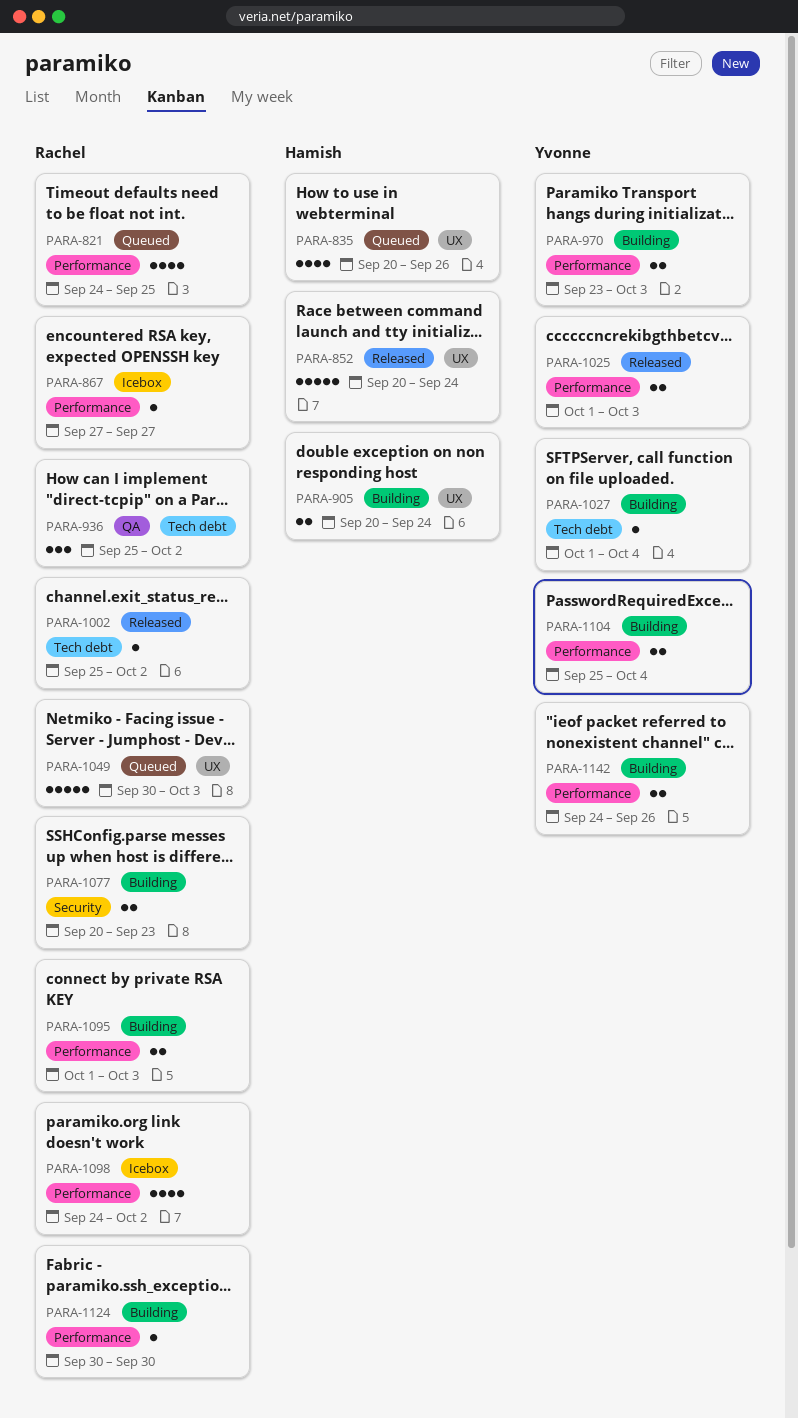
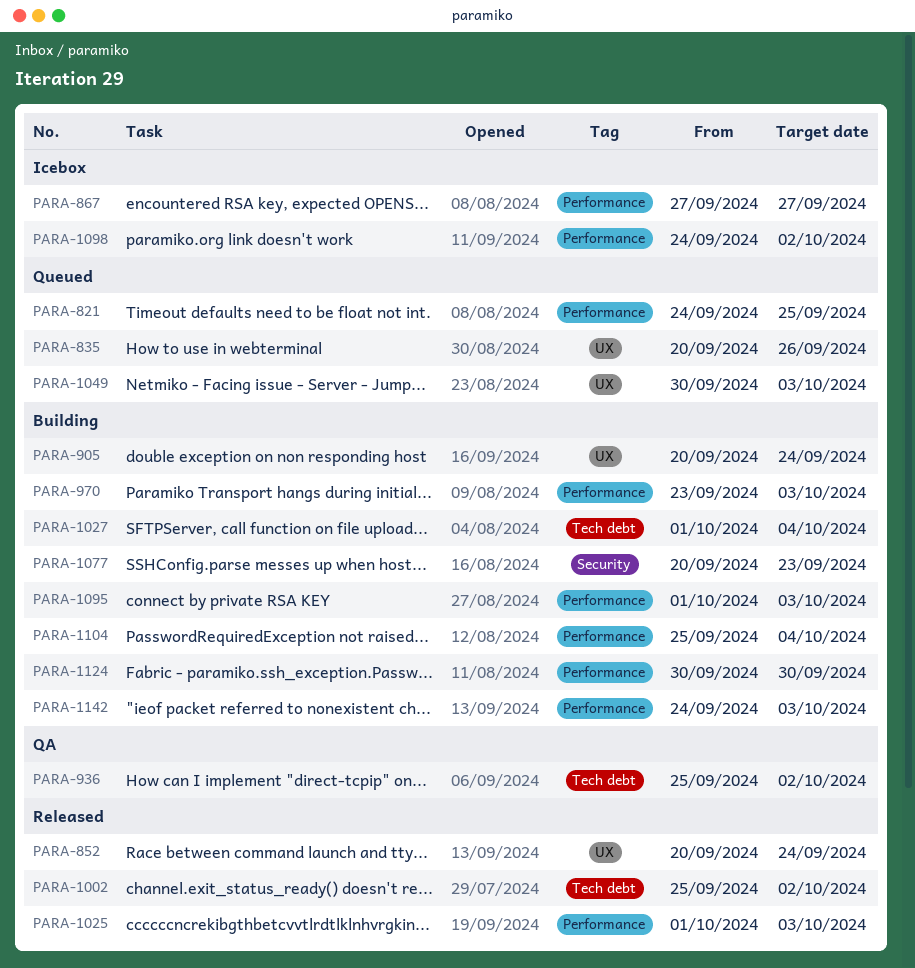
PARA-1142, due: Sep 26 -> Oct 3

